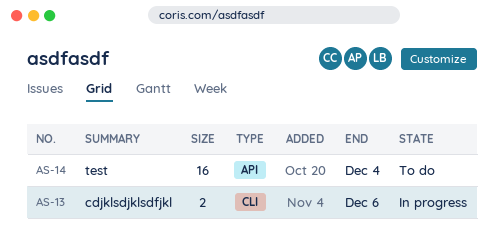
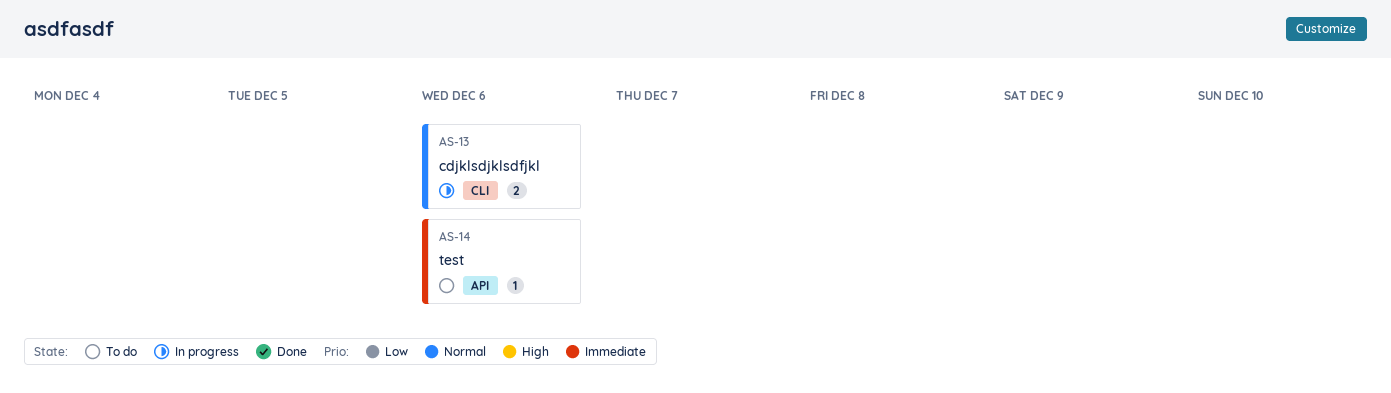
AS-14, estimate: 16 -> 1
AS-14, due: Dec 4 -> Dec 6

